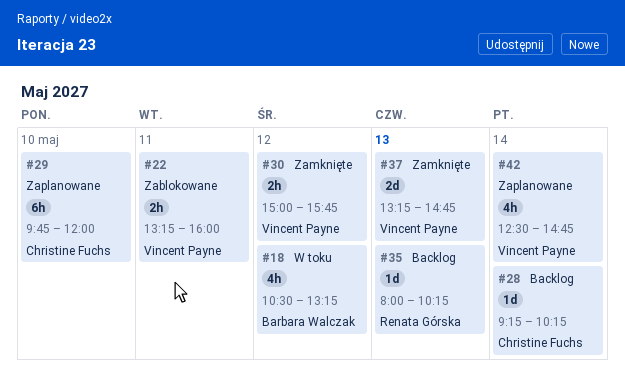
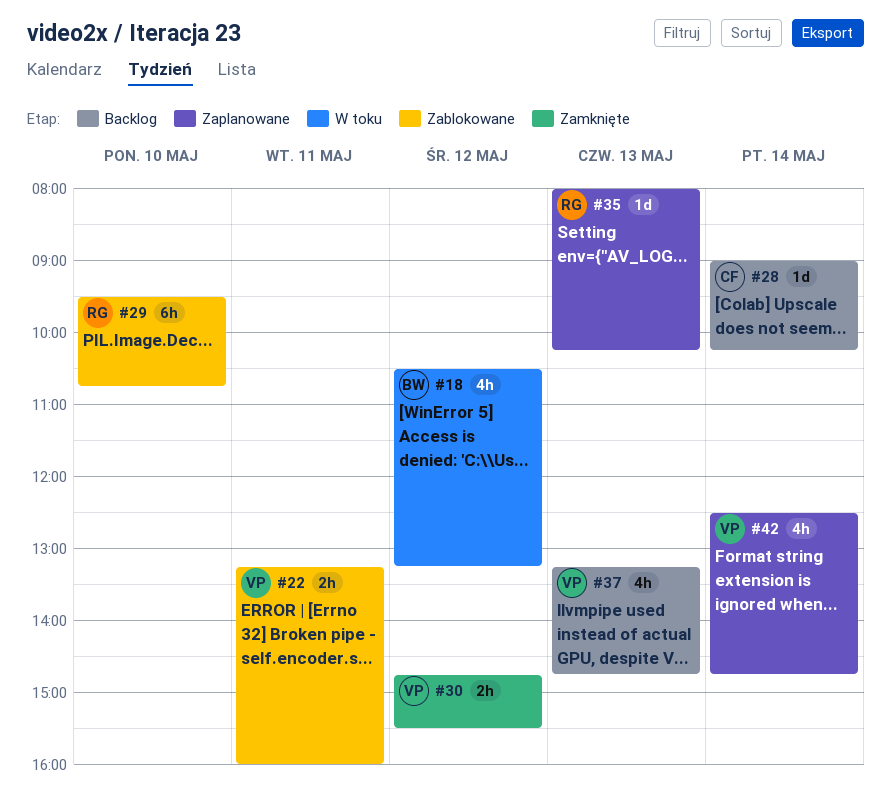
#28, begins: 09:15 -> 09:00
#29, status: Zaplanowane -> Zablokowane
#29, owner: Christine Fuchs -> Renata Górska
#29, begins: 09:45 -> 09:30
#29, ends: 12:00 -> 10:45
#30, begins: 15:00 -> 14:45
#30, ends: 15:45 -> 15:30
#35, status: Backlog -> Zaplanowane
#37, status: Zamknięte -> Backlog
#37, estimate: 2d -> 4h

